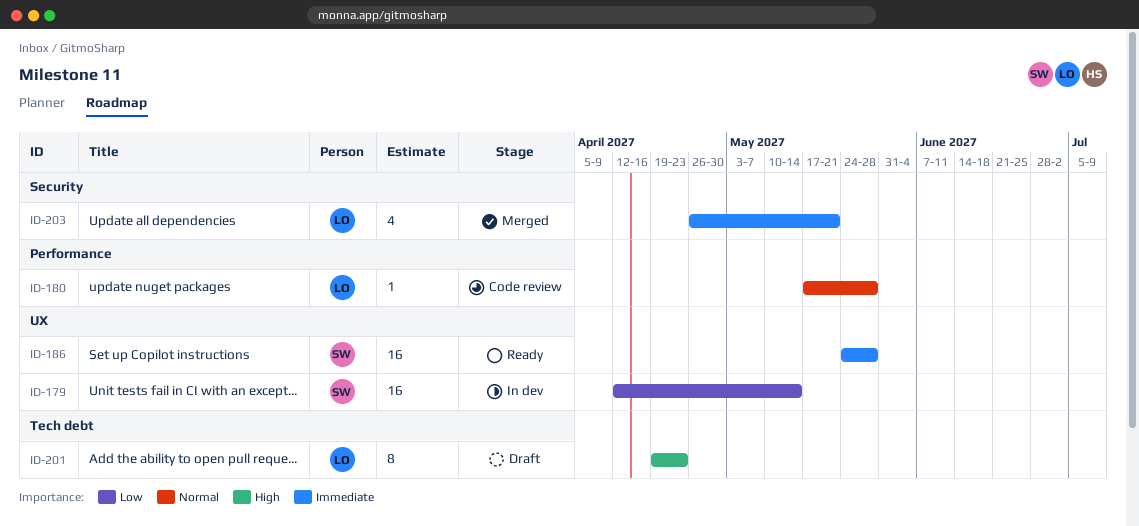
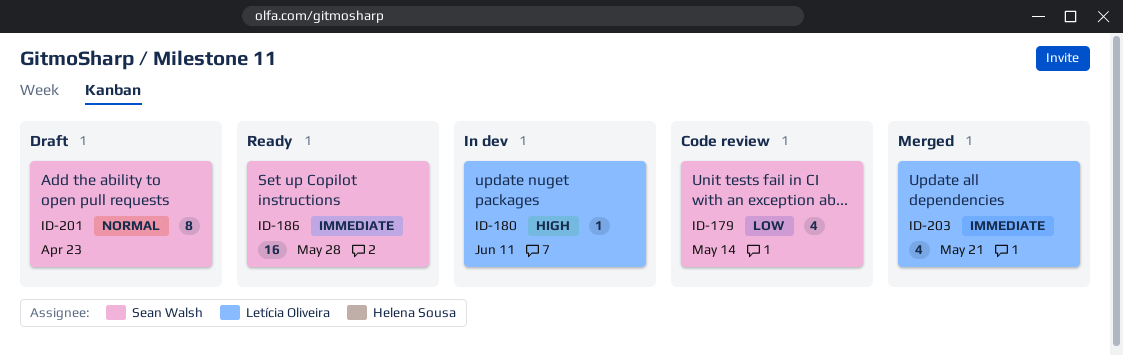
ID-179, status: In dev -> Code review
ID-179, estimate: 16 -> 4
ID-180, status: Code review -> In dev
ID-180, priority: Normal -> High
ID-180, due: May 28 -> Jun 11
ID-201, owner: Letícia Oliveira -> Sean Walsh
ID-201, priority: High -> Normal

